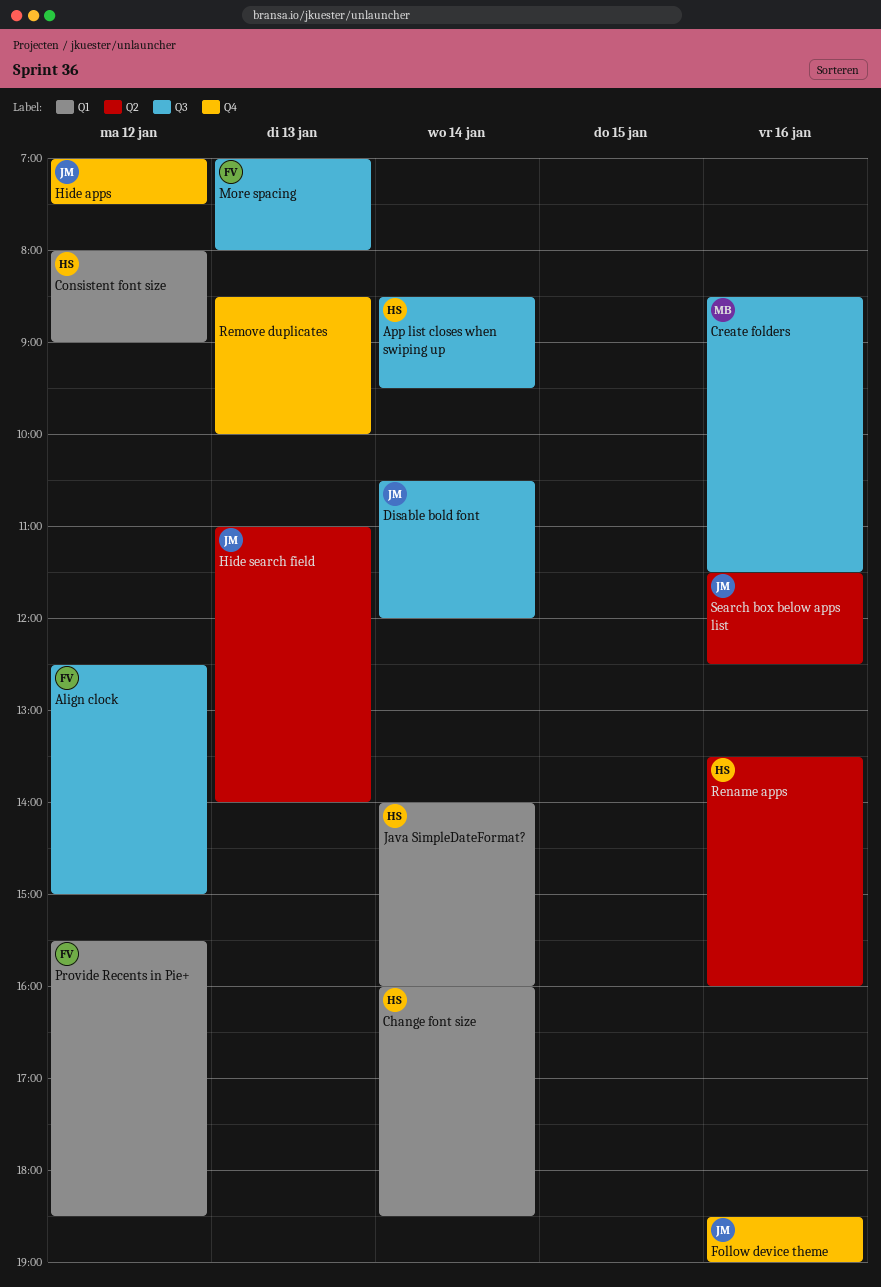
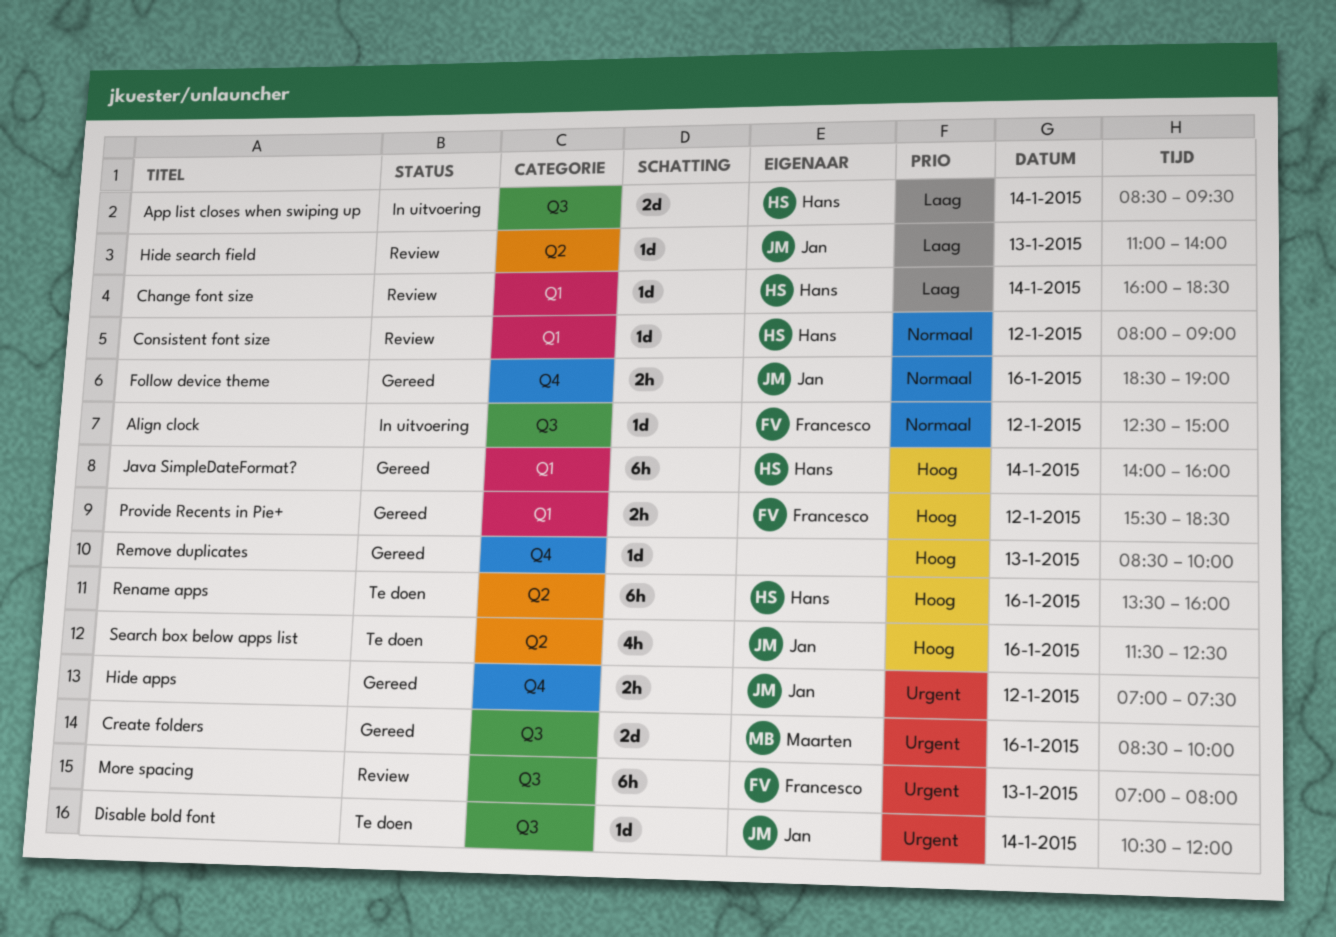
Create folders, ends: 11:30 -> 10:00

